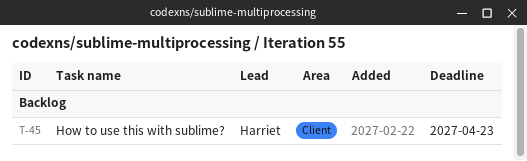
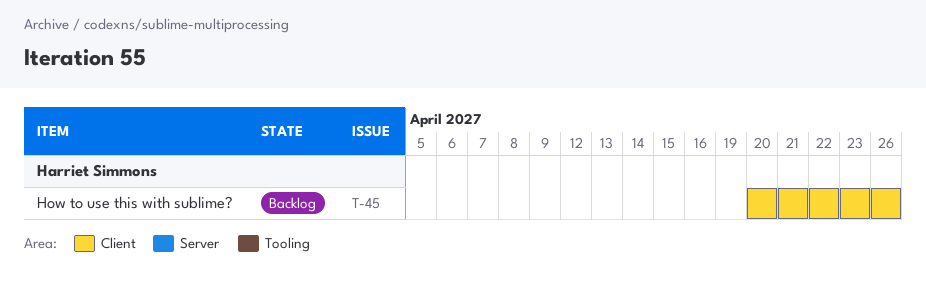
T-45, due: Apr 23 -> Apr 26

